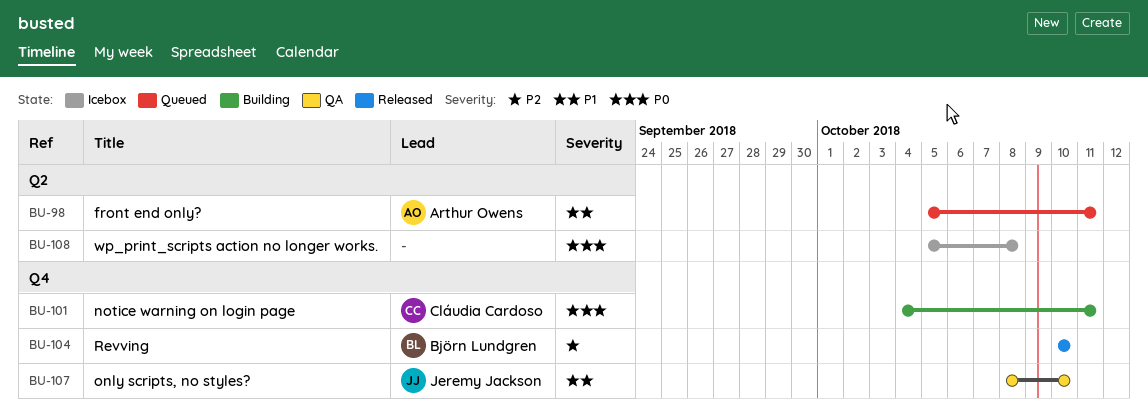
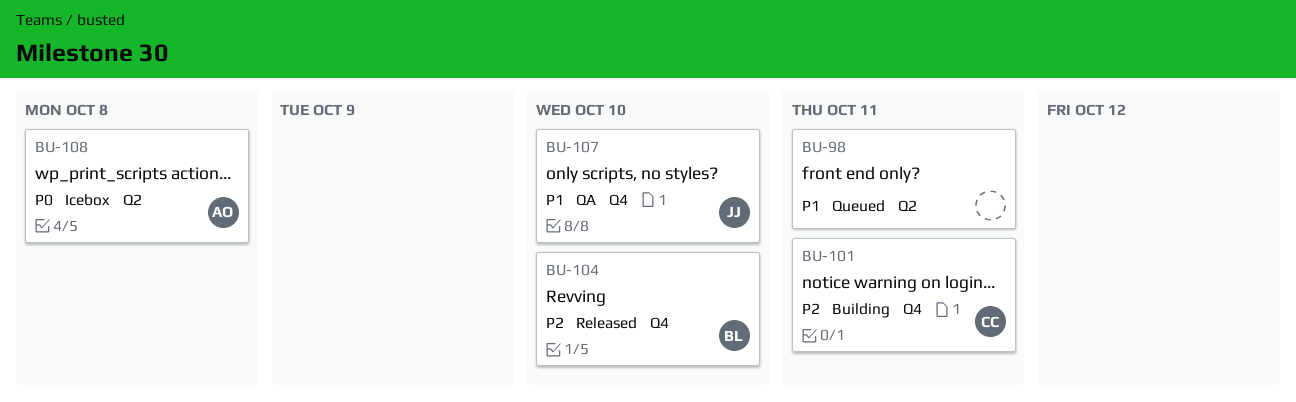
BU-98, owner: Arthur Owens -> none
BU-101, priority: P0 -> P2
BU-108, owner: none -> Arthur Owens

